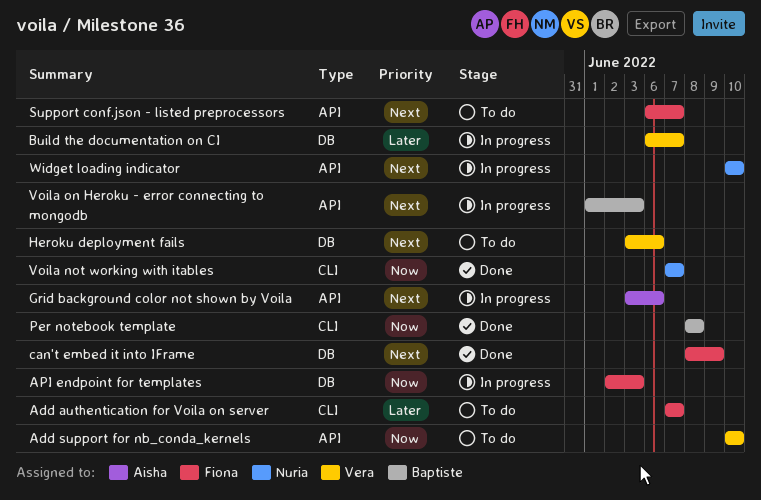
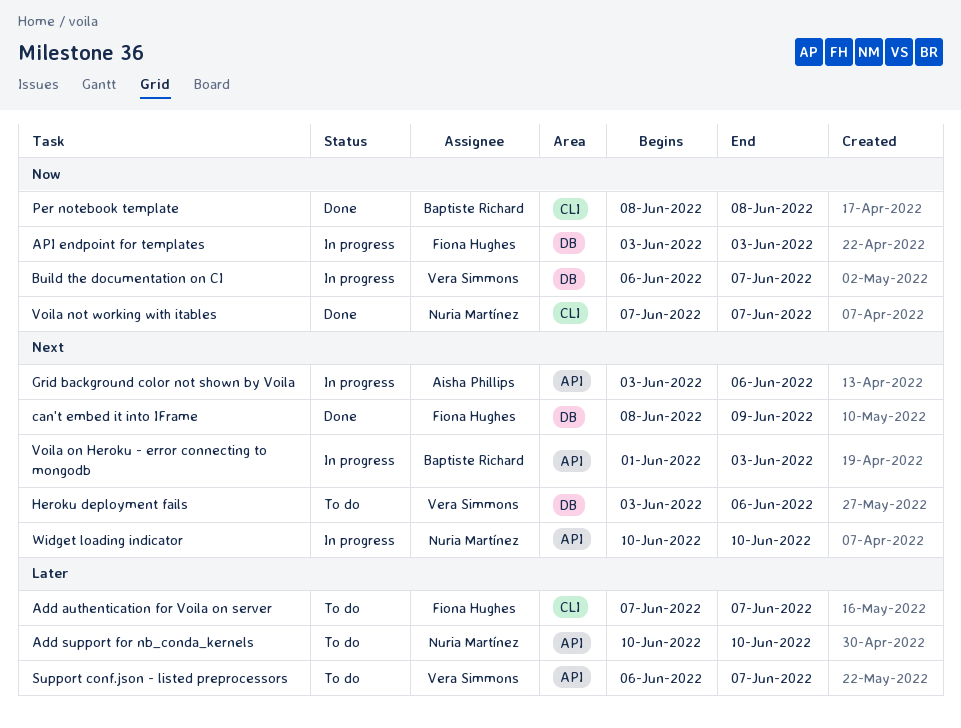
Add support for nb_conda_kernels, owner: Vera Simmons -> Nuria Martínez
Add support for nb_conda_kernels, priority: Now -> Later
API endpoint for templates, start: Jun 2 -> Jun 3
Build the documentation on CI, priority: Later -> Now
Support conf.json - listed preprocessors, owner: Fiona Hughes -> Vera Simmons
Support conf.json - listed preprocessors, priority: Next -> Later

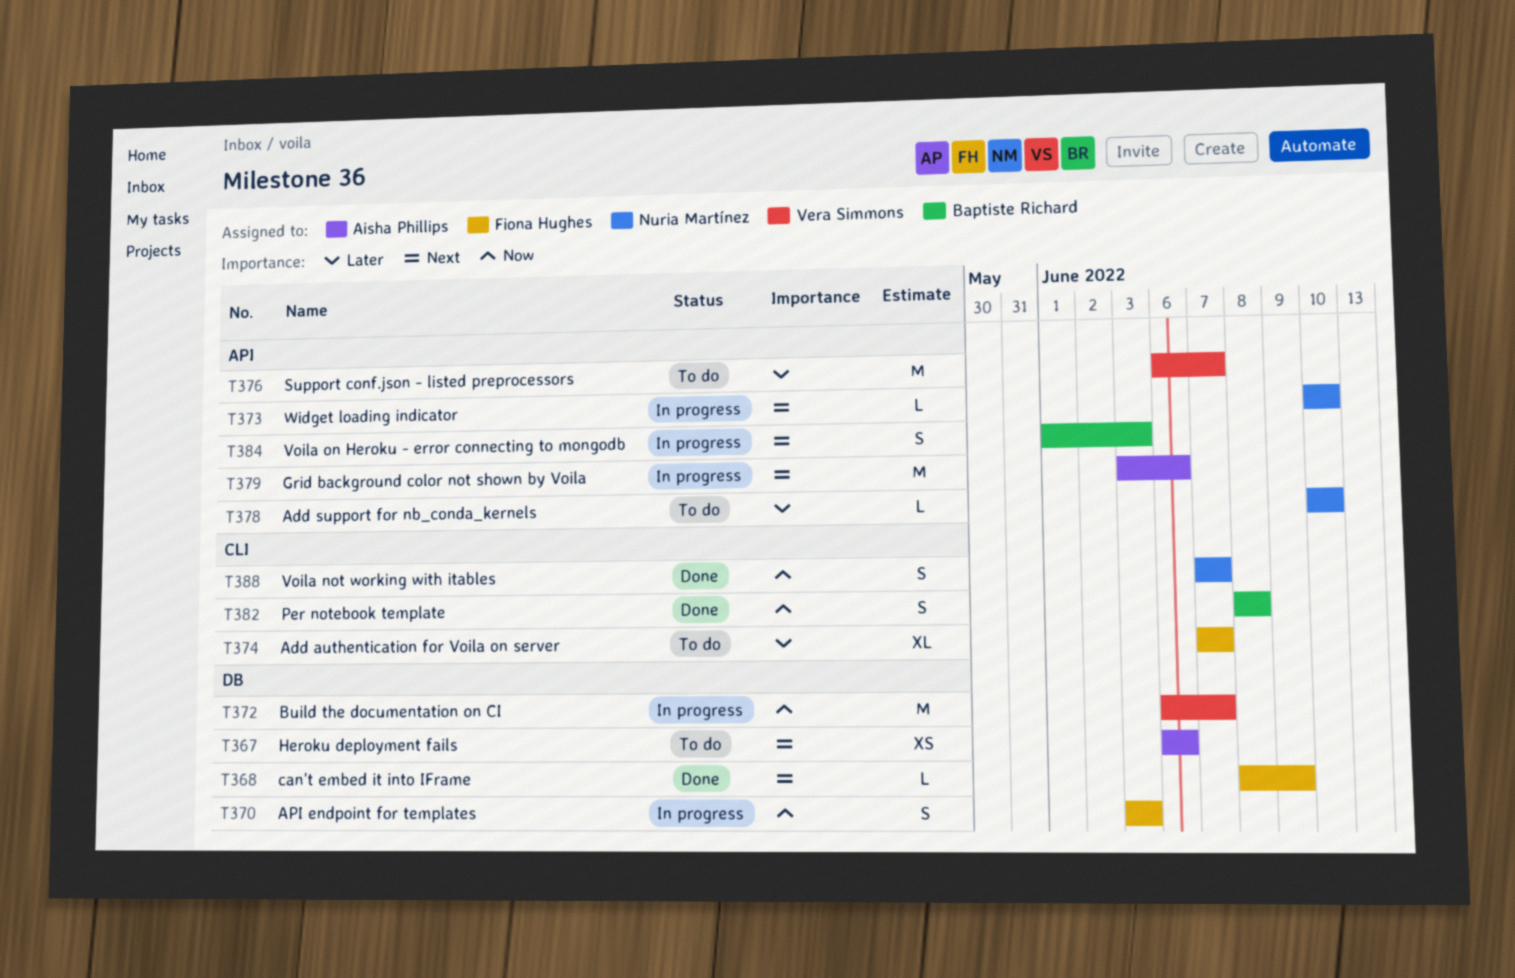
Heroku deployment fails, owner: Vera Simmons -> Aisha Phillips
Heroku deployment fails, start: Jun 3 -> Jun 6

